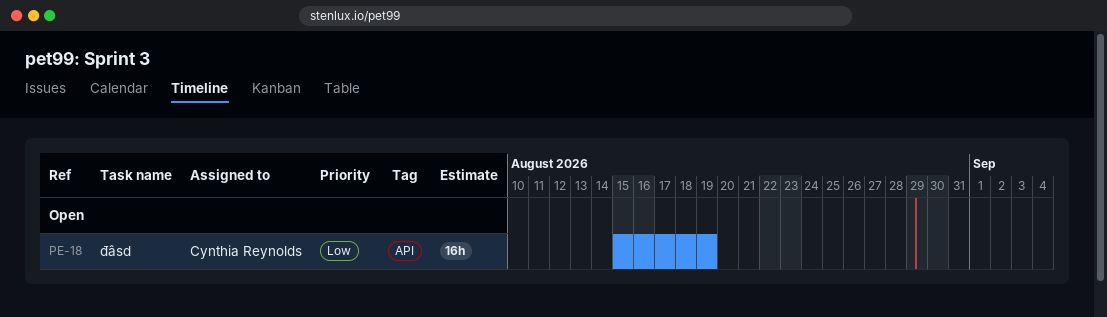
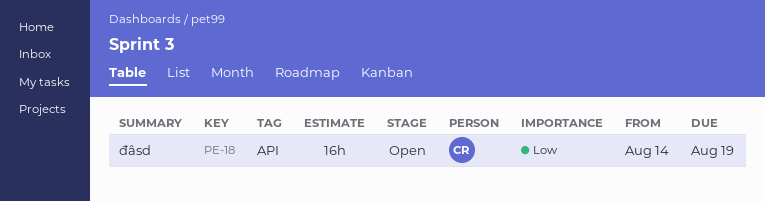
PE-18, start: Aug 15 -> Aug 14

